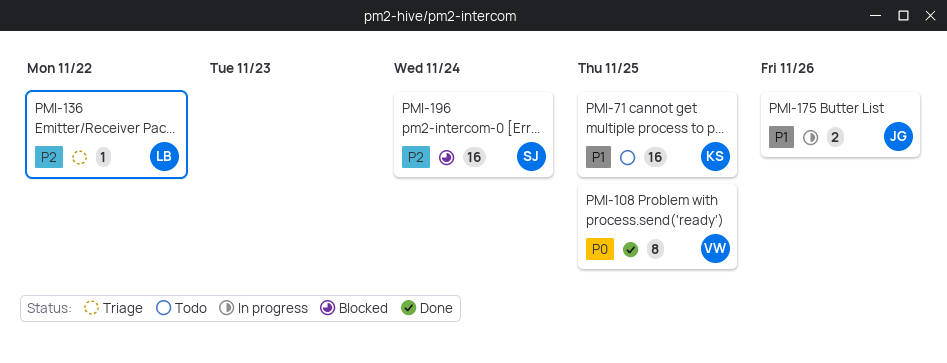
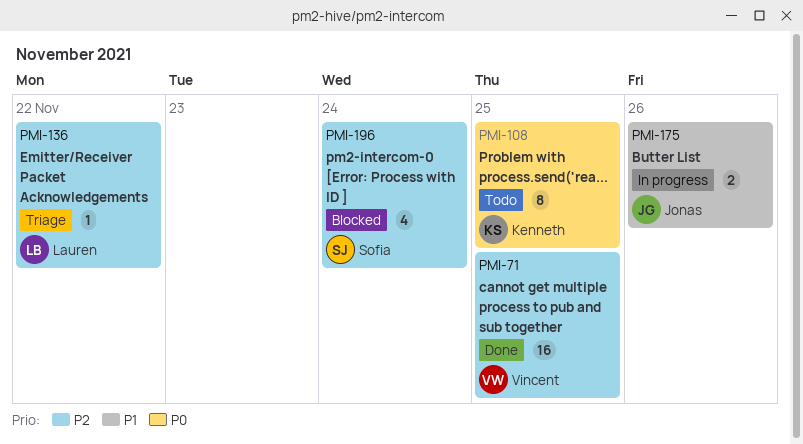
PMI-71, status: Todo -> Done
PMI-71, owner: Kenneth -> Vincent
PMI-71, priority: P1 -> P2
PMI-108, status: Done -> Todo
PMI-108, owner: Vincent -> Kenneth
PMI-196, estimate: 16 -> 4

